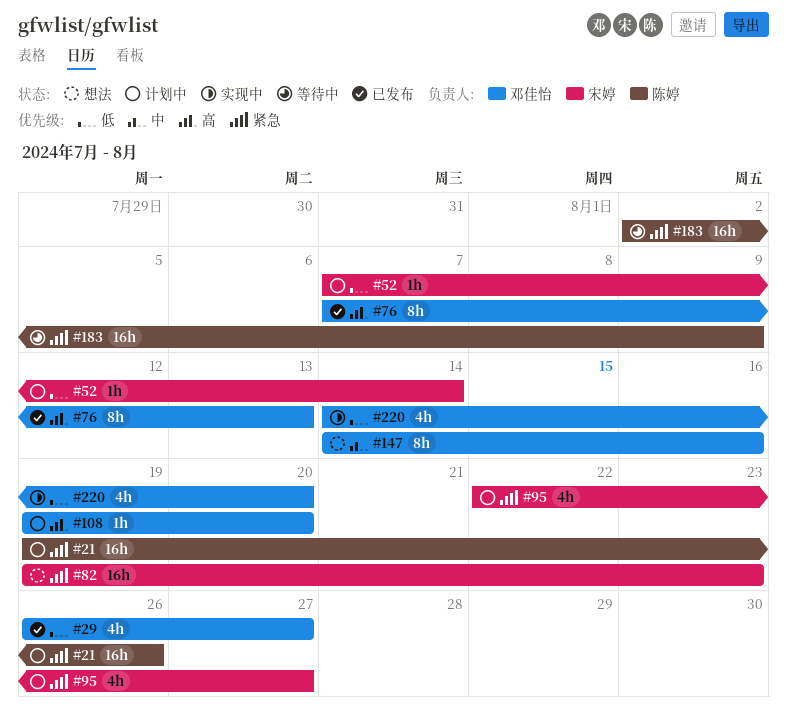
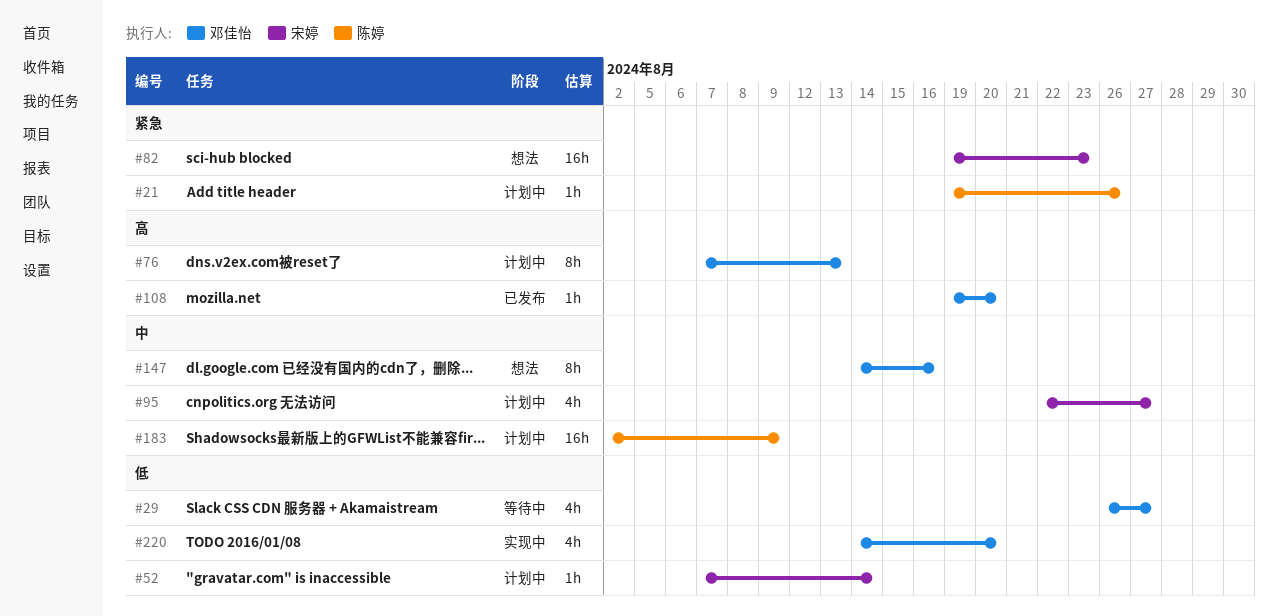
#21, estimate: 16h -> 1h
#29, status: 已发布 -> 等待中
#76, status: 已发布 -> 计划中
#95, priority: 紧急 -> 中
#108, status: 计划中 -> 已发布
#183, status: 等待中 -> 计划中
#183, priority: 紧急 -> 中

